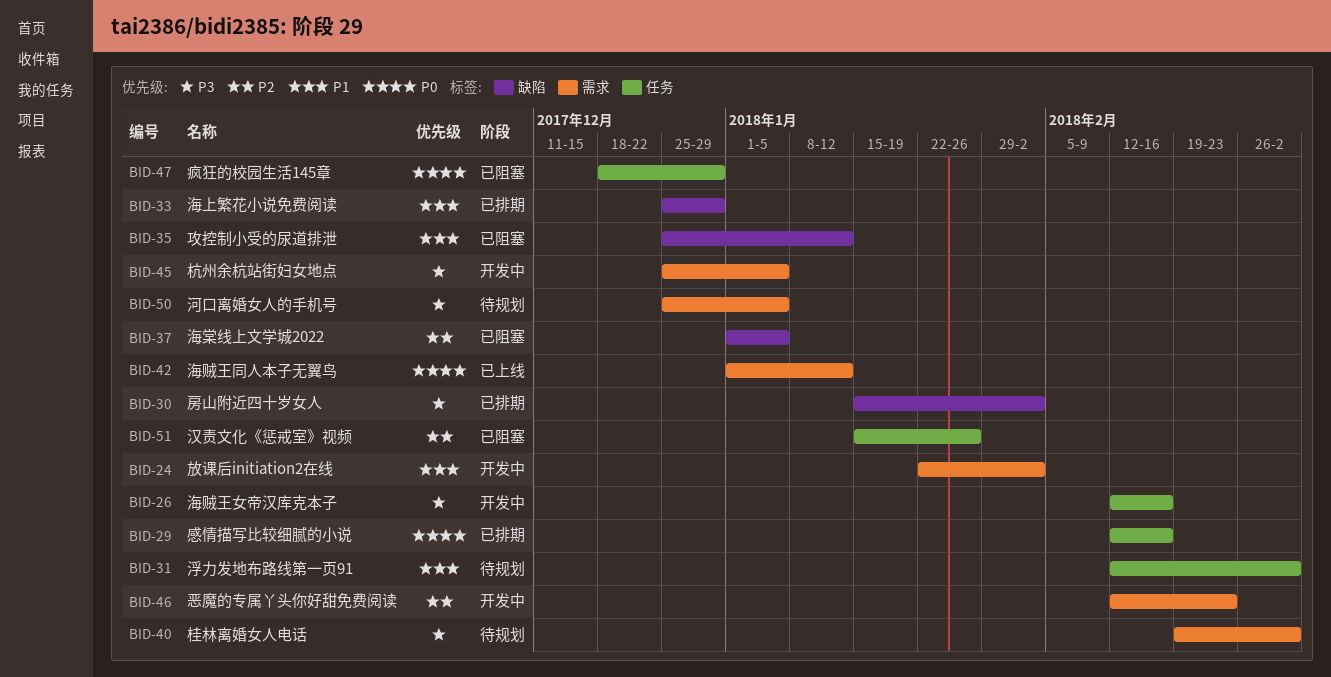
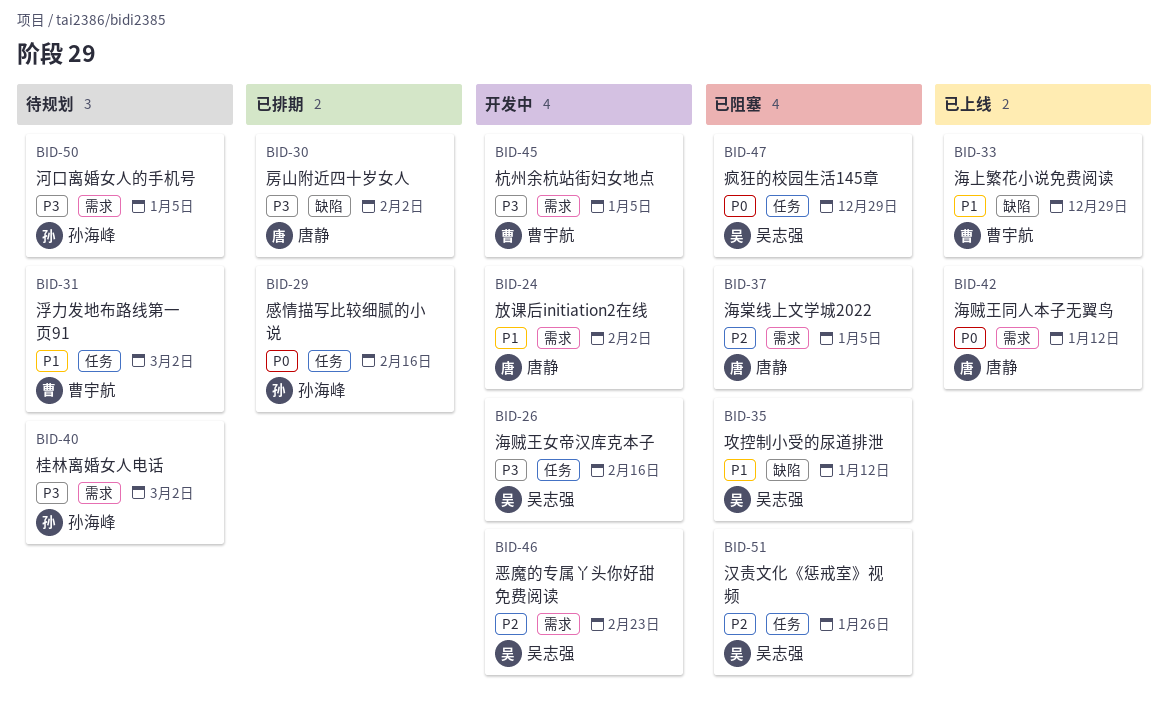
BID-33, status: 已排期 -> 已上线
BID-37, label: 缺陷 -> 需求

